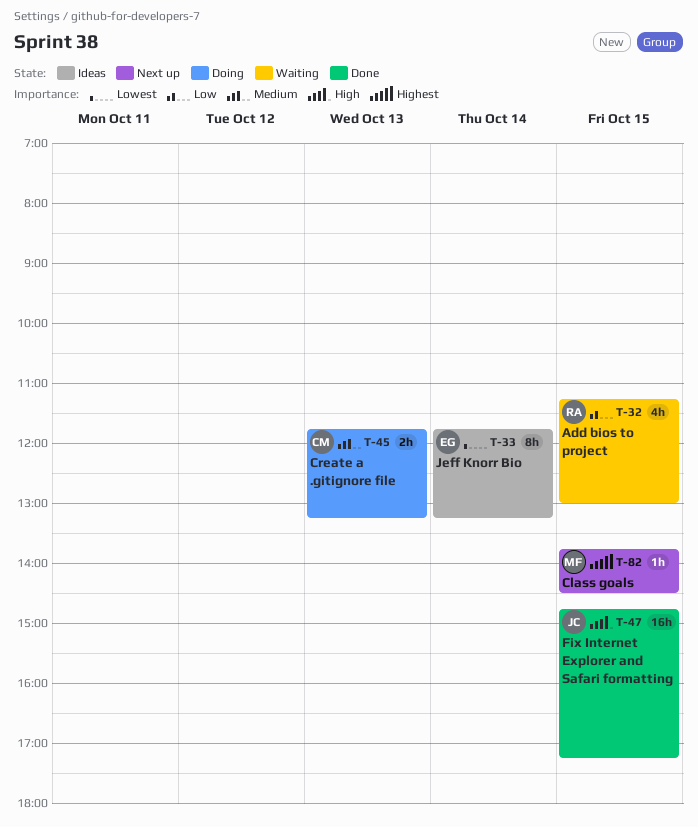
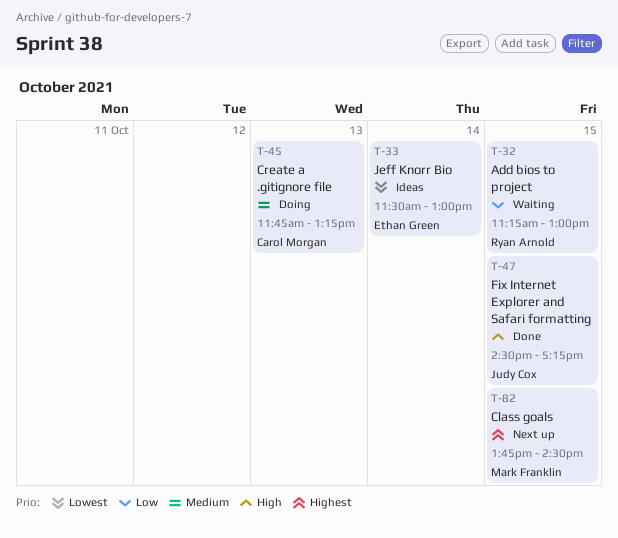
T-33, begins: 11:45 -> 11:30
T-33, ends: 13:15 -> 13:00
T-47, begins: 14:45 -> 14:30

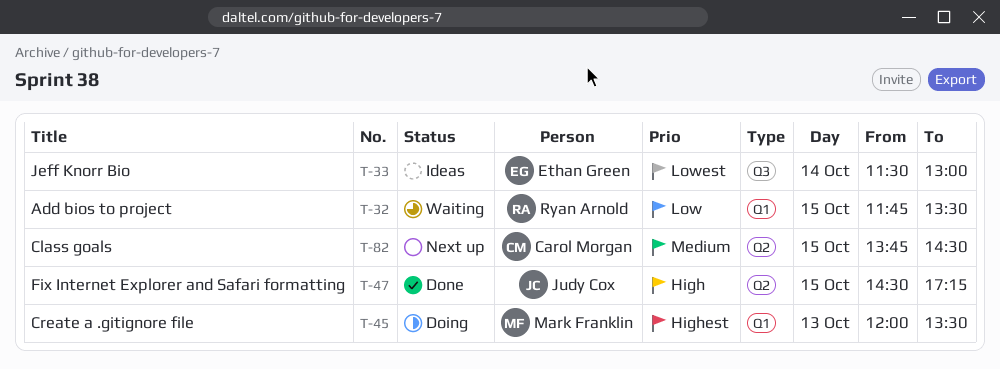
T-32, begins: 11:15 -> 11:45
T-32, ends: 13:00 -> 13:30
T-45, owner: Carol Morgan -> Mark Franklin
T-45, priority: Medium -> Highest
T-45, begins: 11:45 -> 12:00
T-45, ends: 13:15 -> 13:30
T-82, owner: Mark Franklin -> Carol Morgan
T-82, priority: Highest -> Medium

